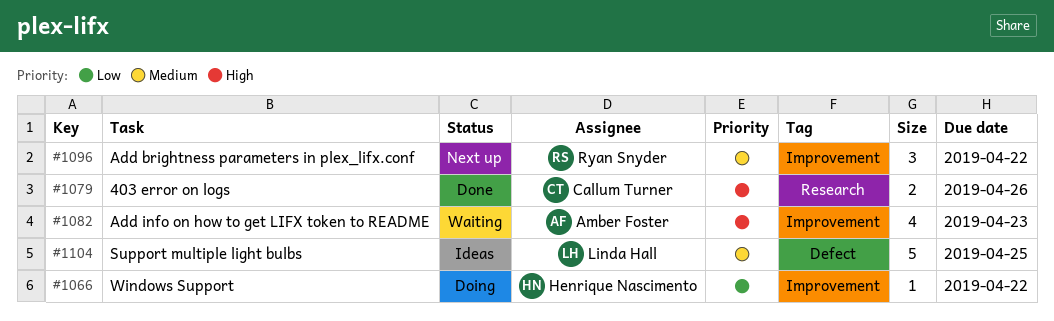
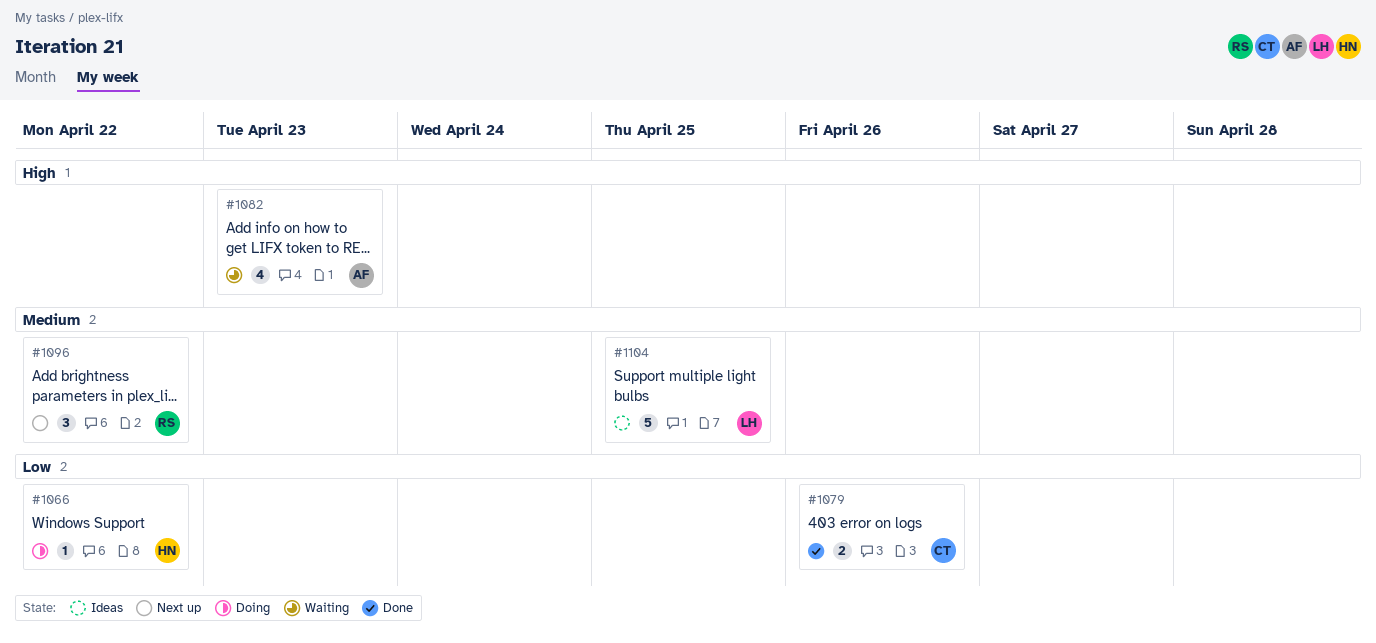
#1079, priority: High -> Low

